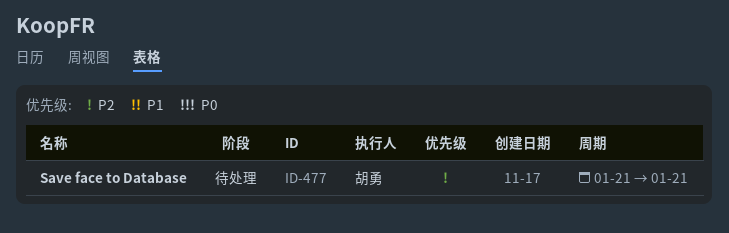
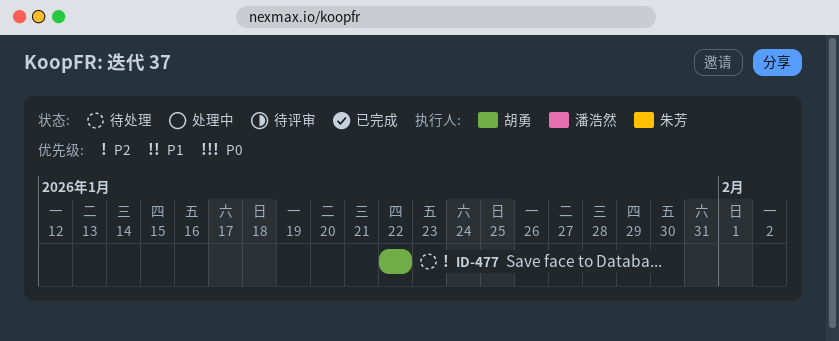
ID-477, start: Jan 21 -> Jan 22
ID-477, due: Jan 21 -> Jan 22

